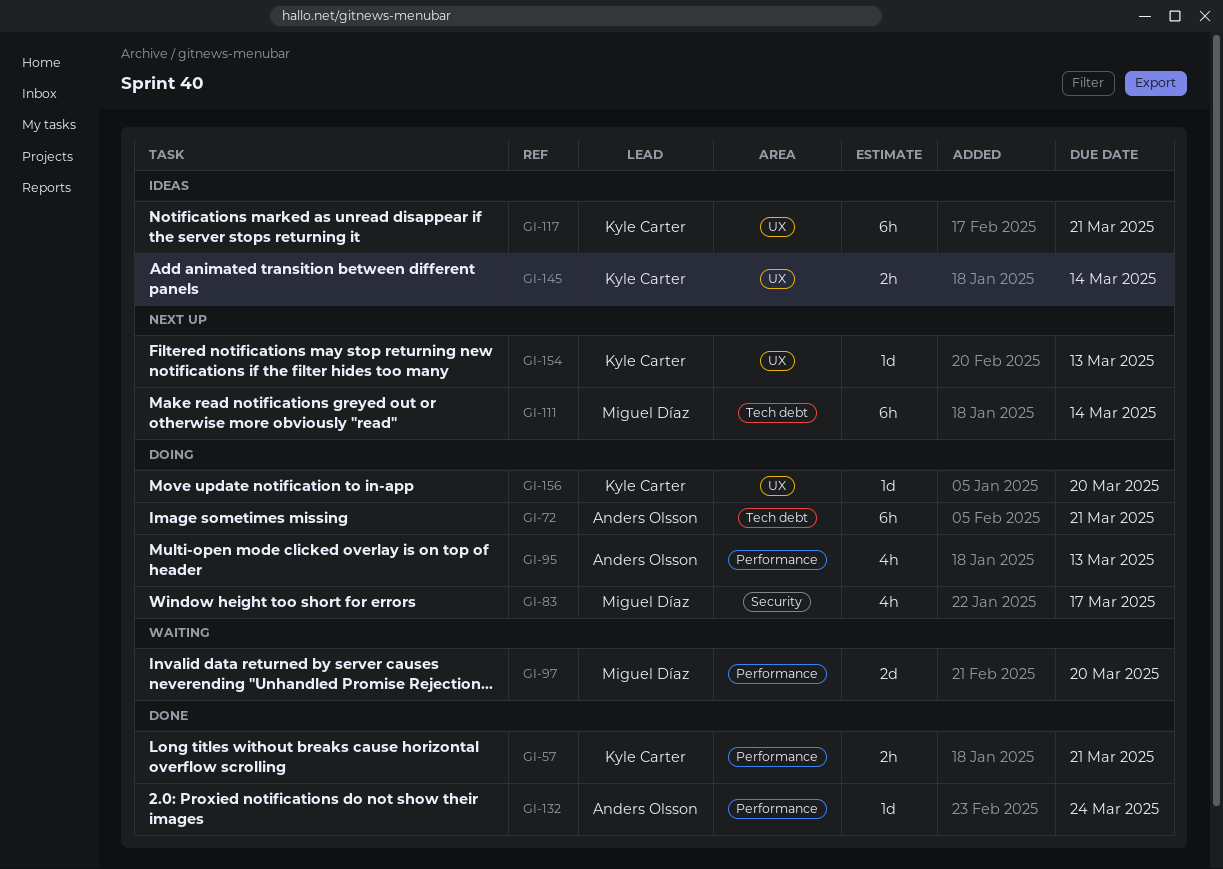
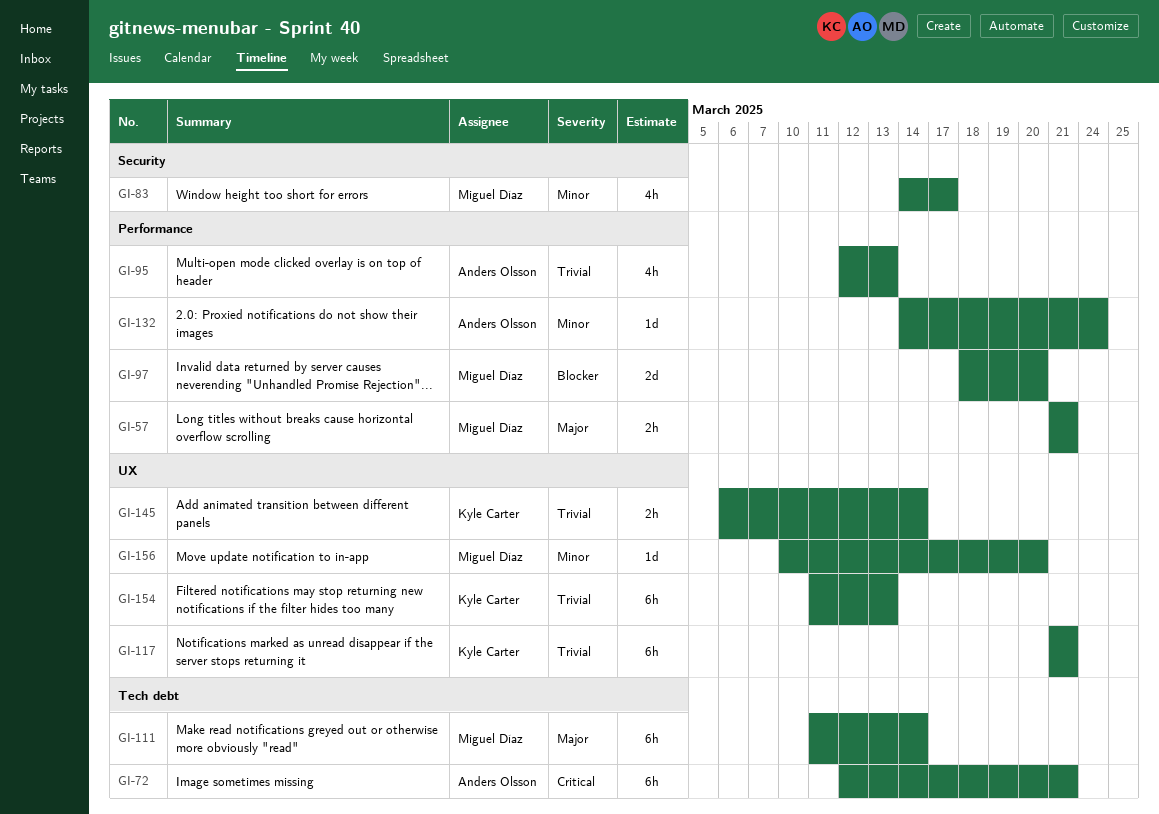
GI-57, owner: Kyle Carter -> Miguel Díaz
GI-154, estimate: 1d -> 6h
GI-156, owner: Kyle Carter -> Miguel Díaz

